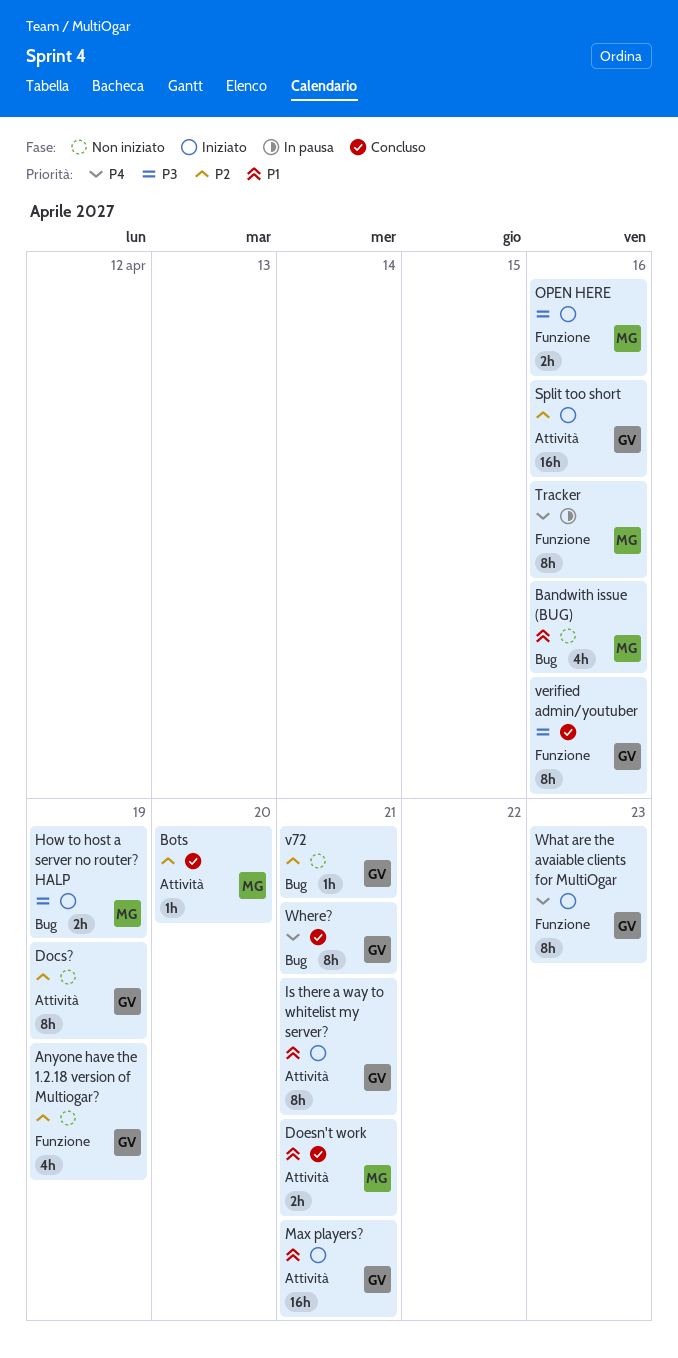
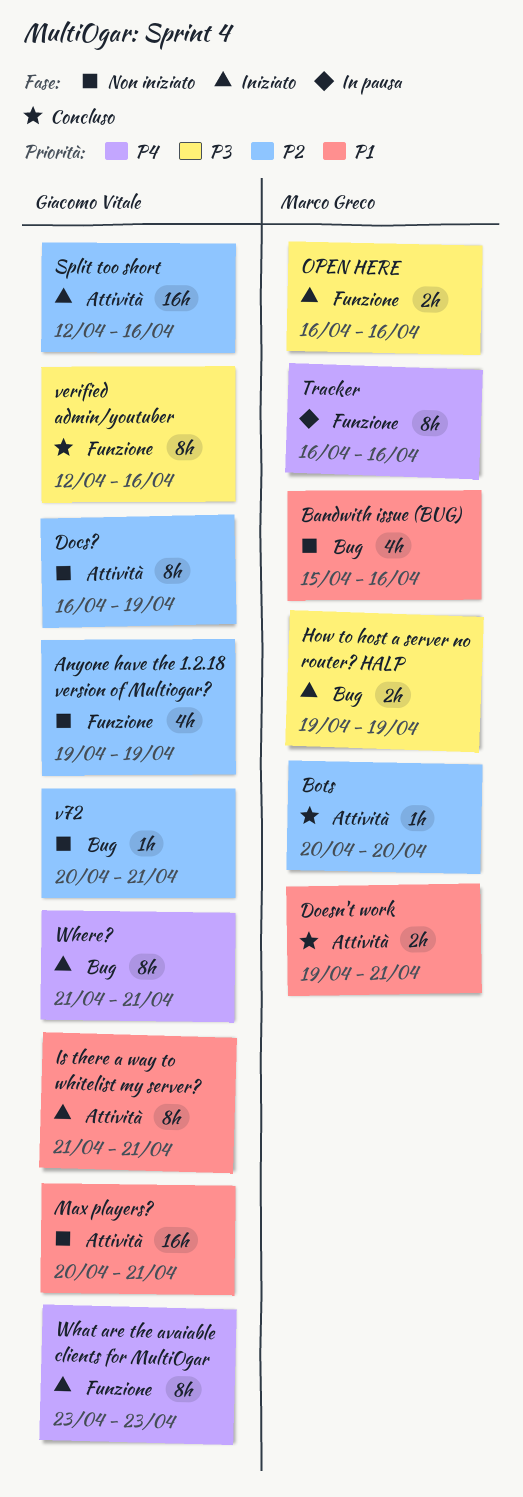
Max players?, status: Iniziato -> Non iniziato
Where?, status: Concluso -> Iniziato

